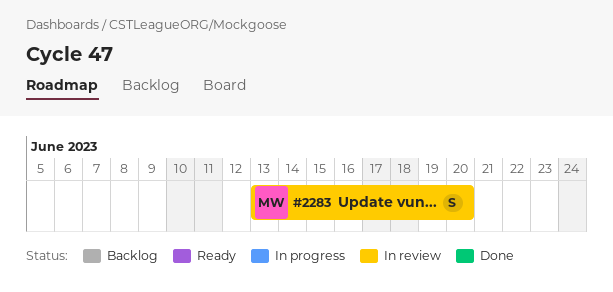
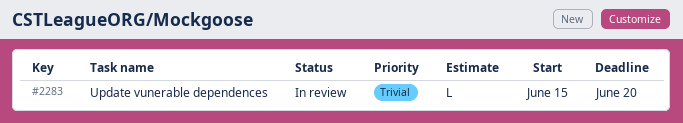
#2283, estimate: S -> L
#2283, start: Jun 13 -> Jun 15

